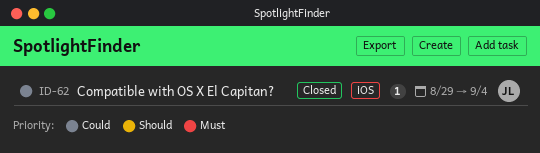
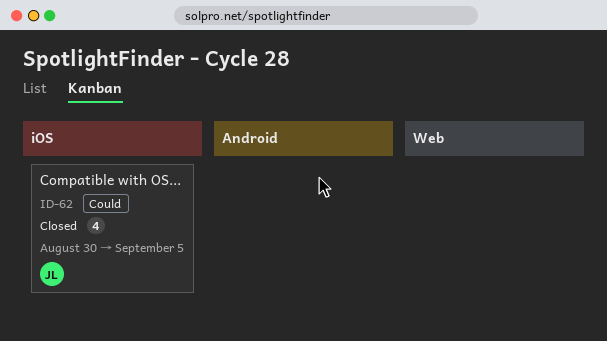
ID-62, estimate: 1 -> 4
ID-62, start: Aug 29 -> Aug 30
ID-62, due: Sep 4 -> Sep 5

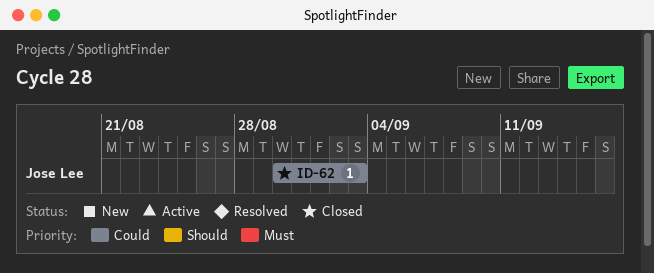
ID-62, estimate: 4 -> 1
ID-62, due: Sep 5 -> Sep 3

